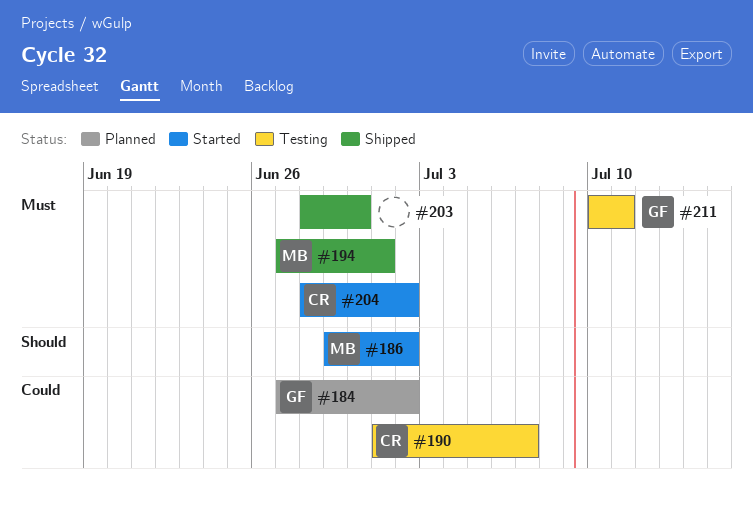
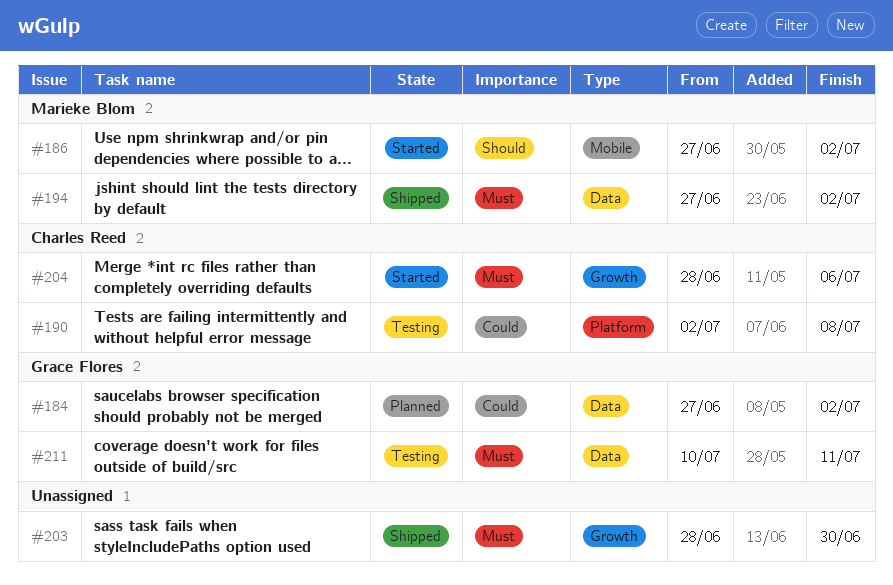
#186, start: Jun 29 -> Jun 27
#190, start: Jul 1 -> Jul 2
#190, due: Jul 7 -> Jul 8
#194, due: Jul 1 -> Jul 2
#204, due: Jul 2 -> Jul 6

